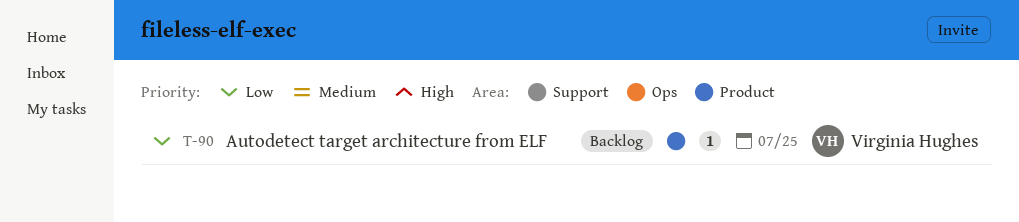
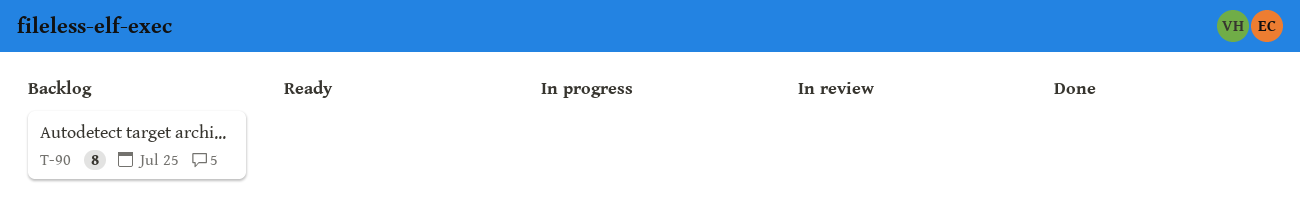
T-90, estimate: 1 -> 8

